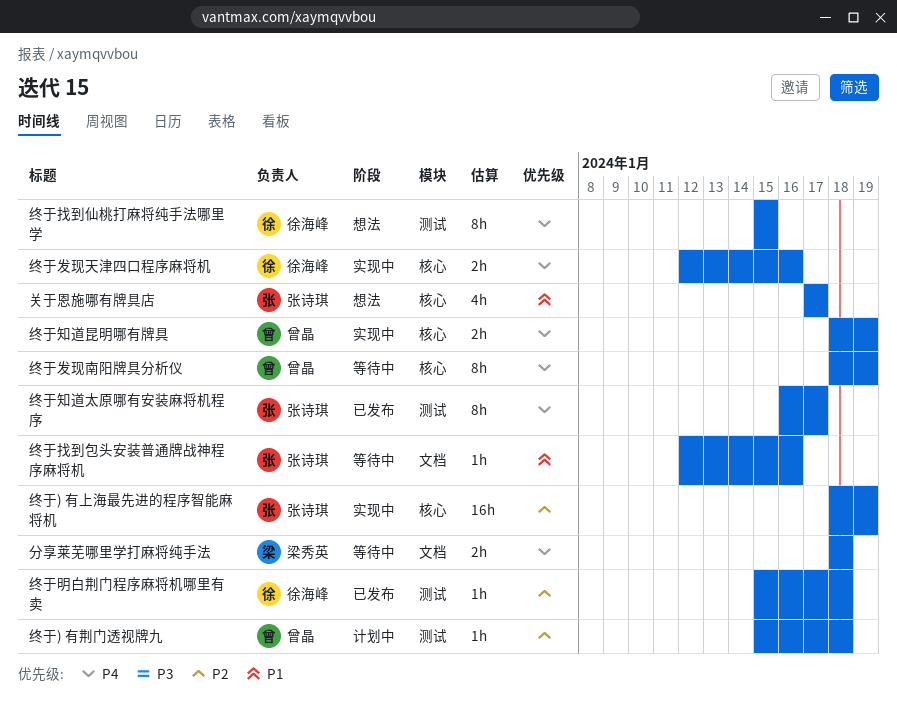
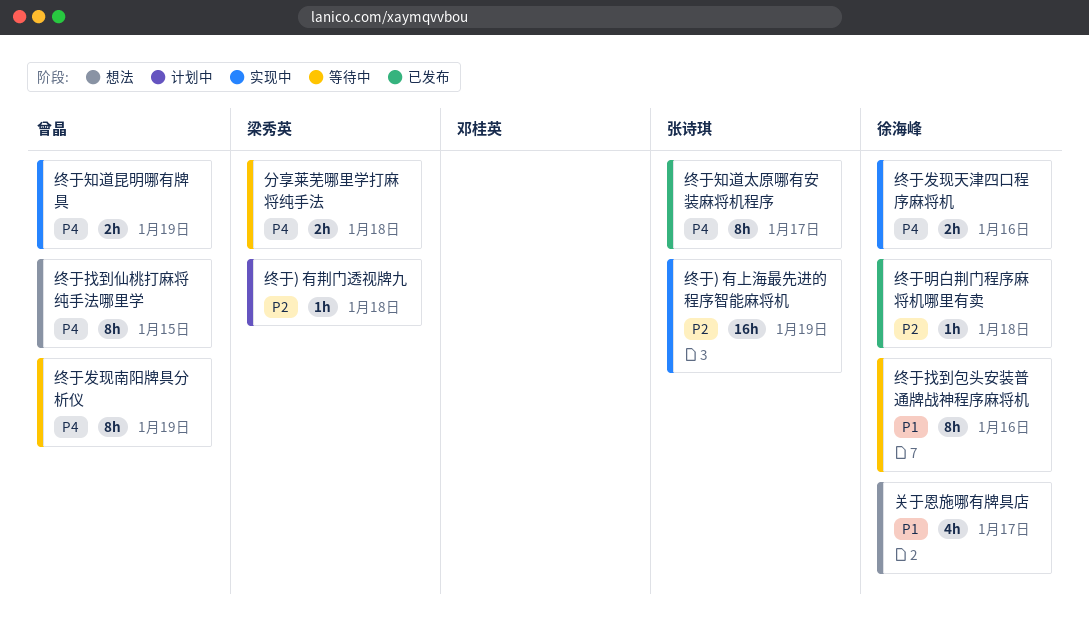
关于恩施哪有牌具店, owner: 张诗琪 -> 徐海峰
终于) 有荆门透视牌九, owner: 曾晶 -> 梁秀英
终于找到仙桃打麻将纯手法哪里学, owner: 徐海峰 -> 曾晶
终于找到包头安装普通牌战神程序麻将机, owner: 张诗琪 -> 徐海峰
终于找到包头安装普通牌战神程序麻将机, estimate: 1h -> 8h

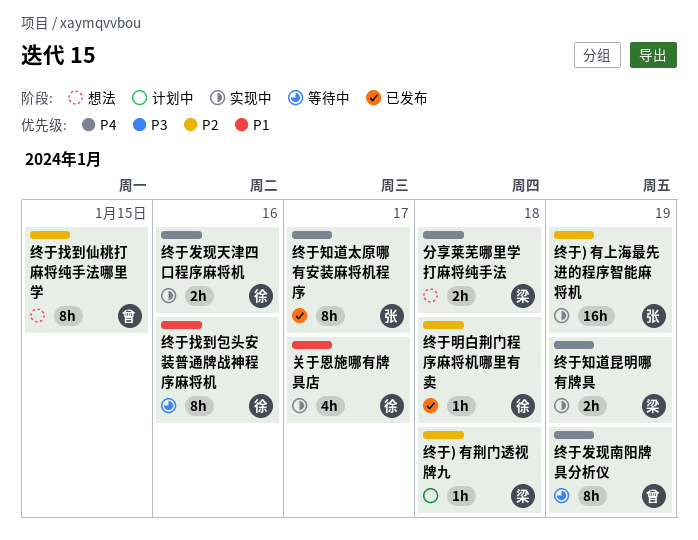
关于恩施哪有牌具店, status: 想法 -> 实现中
分享莱芜哪里学打麻将纯手法, status: 等待中 -> 想法
终于找到仙桃打麻将纯手法哪里学, priority: P4 -> P2
终于知道昆明哪有牌具, owner: 曾晶 -> 梁秀英

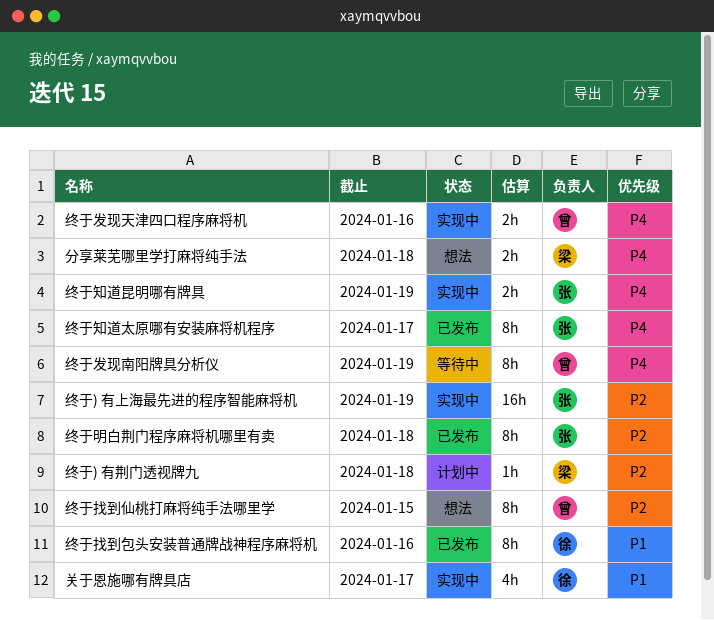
终于发现天津四口程序麻将机, owner: 徐 -> 曾
终于找到包头安装普通牌战神程序麻将机, status: 等待中 -> 已发布
终于明白荆门程序麻将机哪里有卖, owner: 徐 -> 张
终于明白荆门程序麻将机哪里有卖, estimate: 1h -> 8h
终于知道昆明哪有牌具, owner: 梁 -> 张

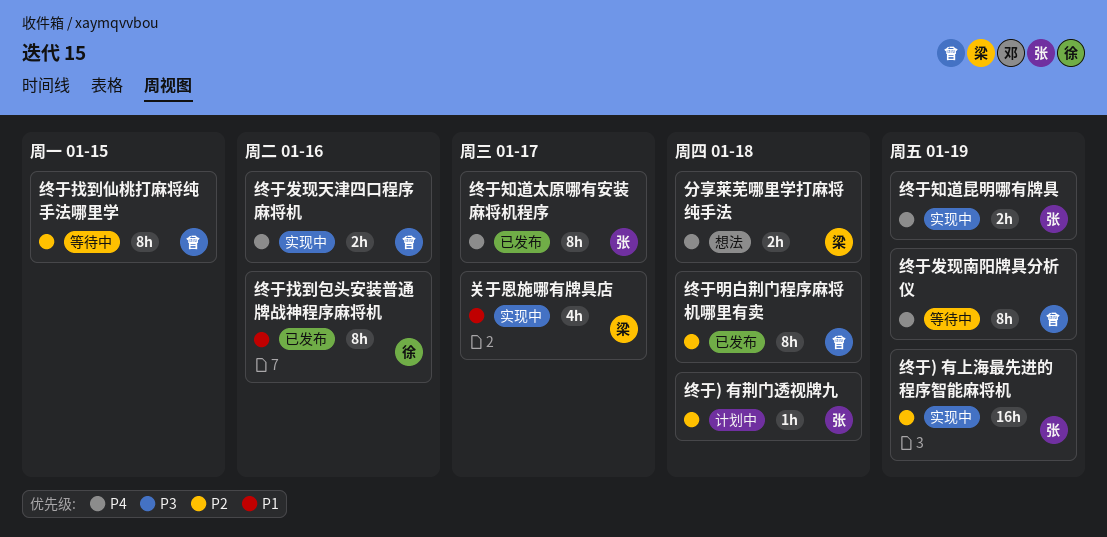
关于恩施哪有牌具店, owner: 徐 -> 梁
终于) 有荆门透视牌九, owner: 梁 -> 张
终于找到仙桃打麻将纯手法哪里学, status: 想法 -> 等待中
终于明白荆门程序麻将机哪里有卖, owner: 张 -> 曾

